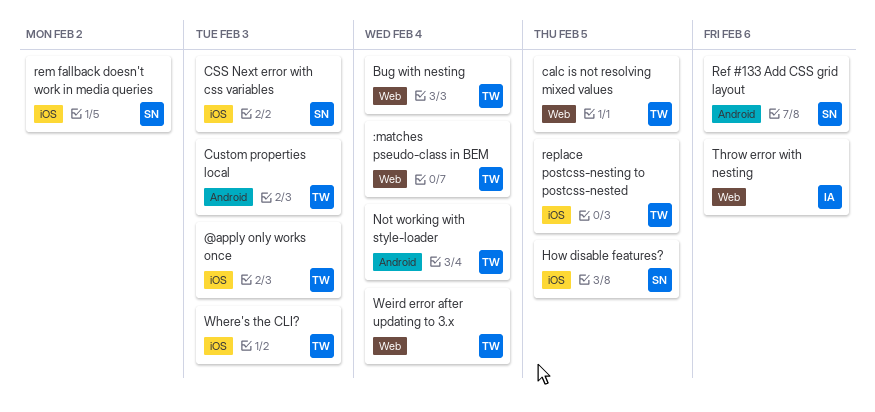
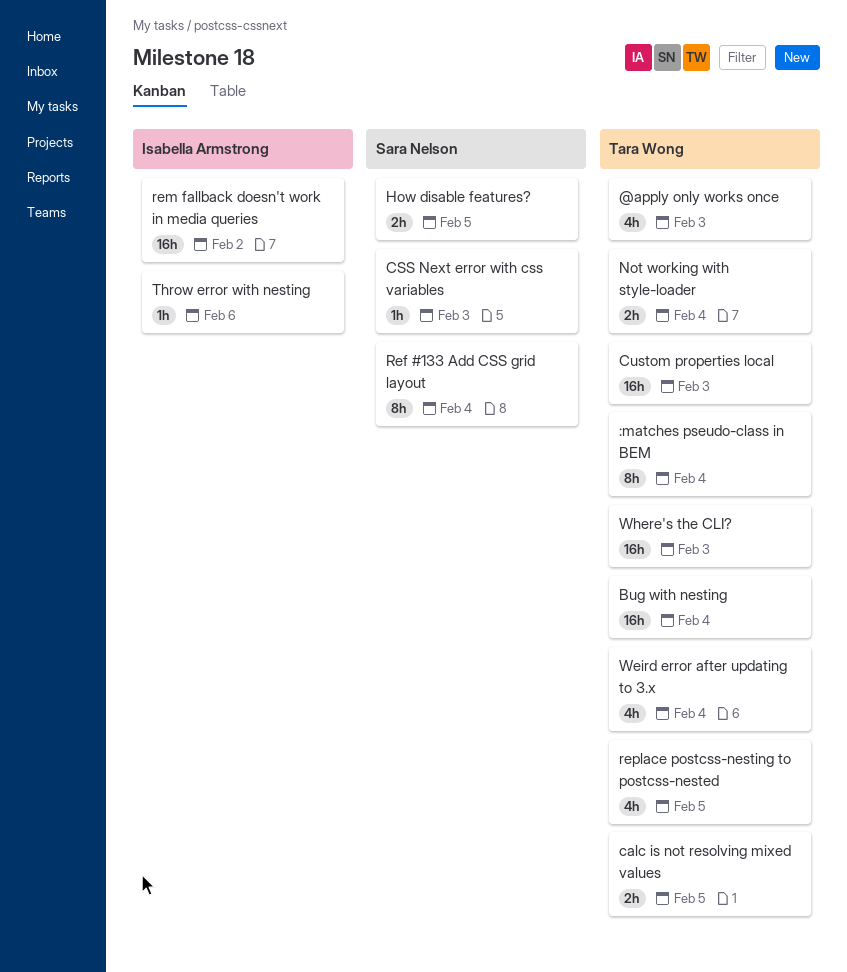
Ref #133 Add CSS grid layout, due: Feb 6 -> Feb 4
rem fallback doesn't work in media queries, owner: Sara Nelson -> Isabella Armstrong

